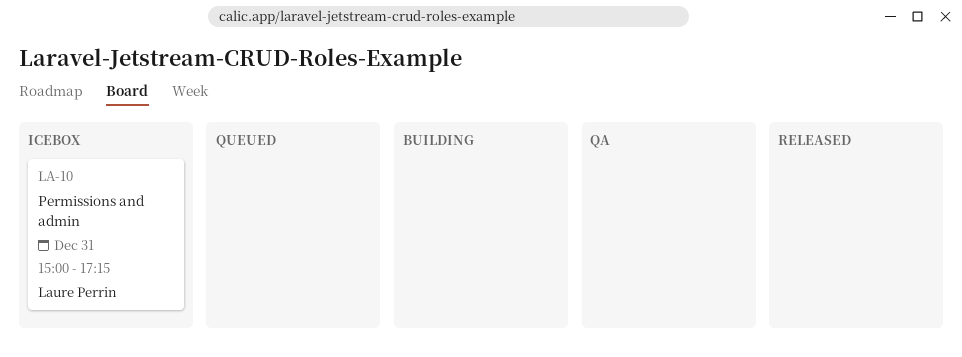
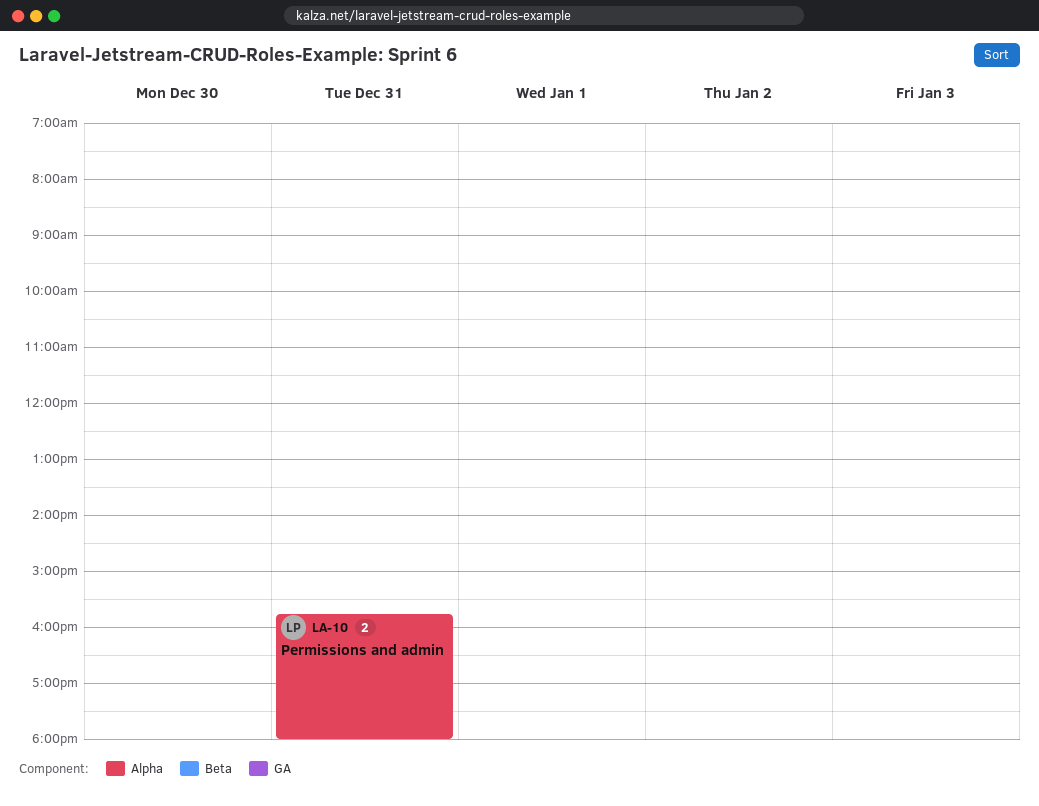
LA-10, begins: 15:00 -> 15:45
LA-10, ends: 17:15 -> 18:00

